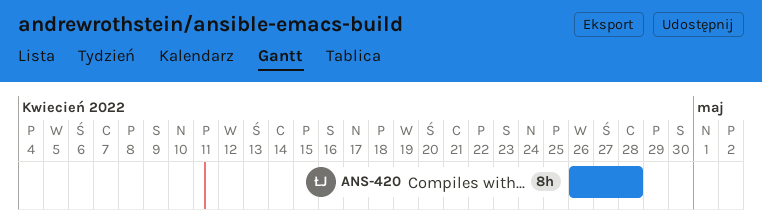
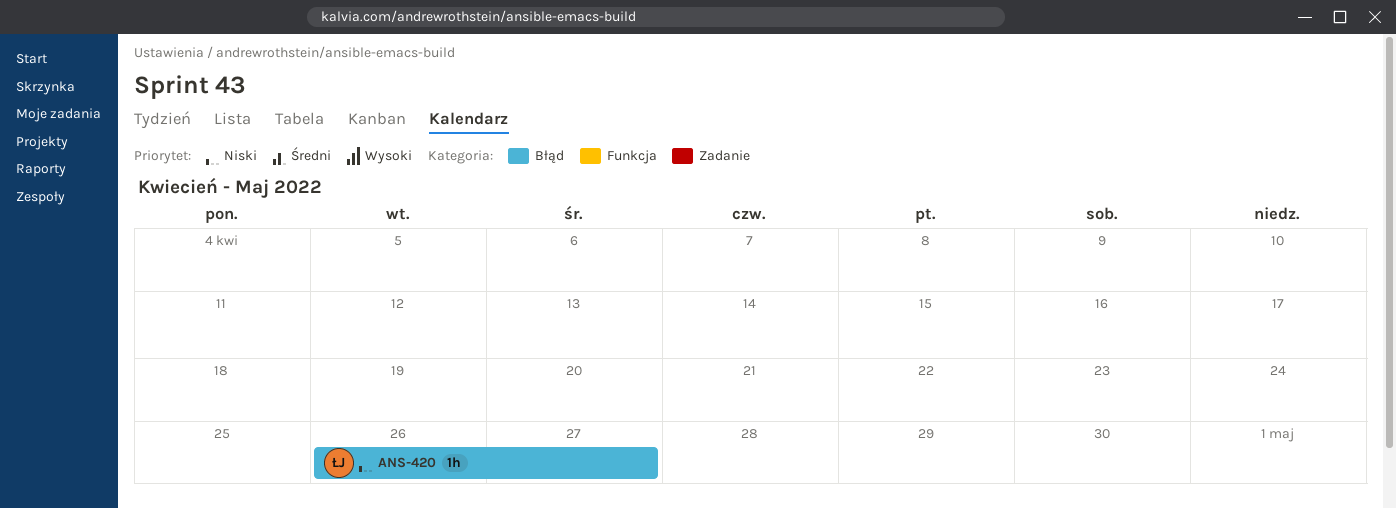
ANS-420, estimate: 8h -> 1h
ANS-420, due: Apr 28 -> Apr 27

